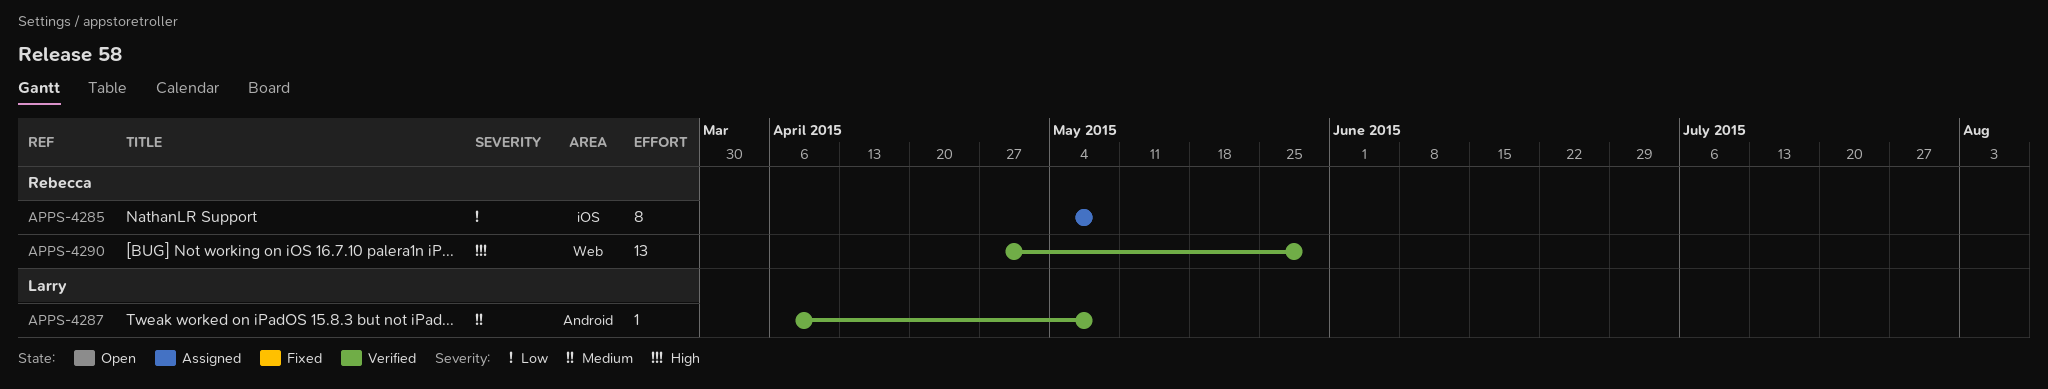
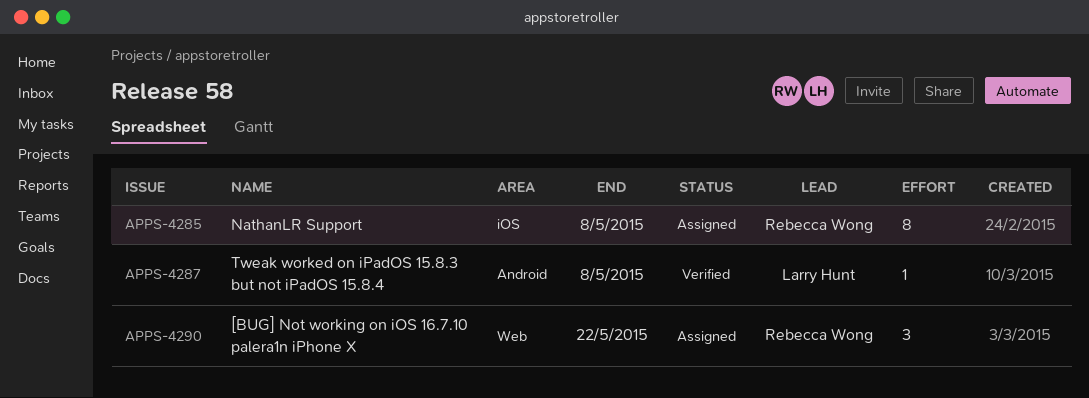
APPS-4290, status: Verified -> Assigned
APPS-4290, estimate: 13 -> 3
APPS-4290, due: May 29 -> May 22

